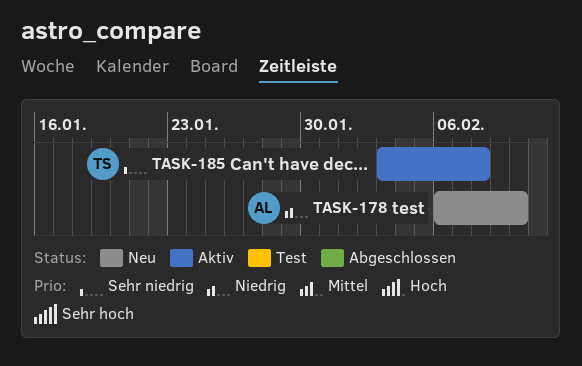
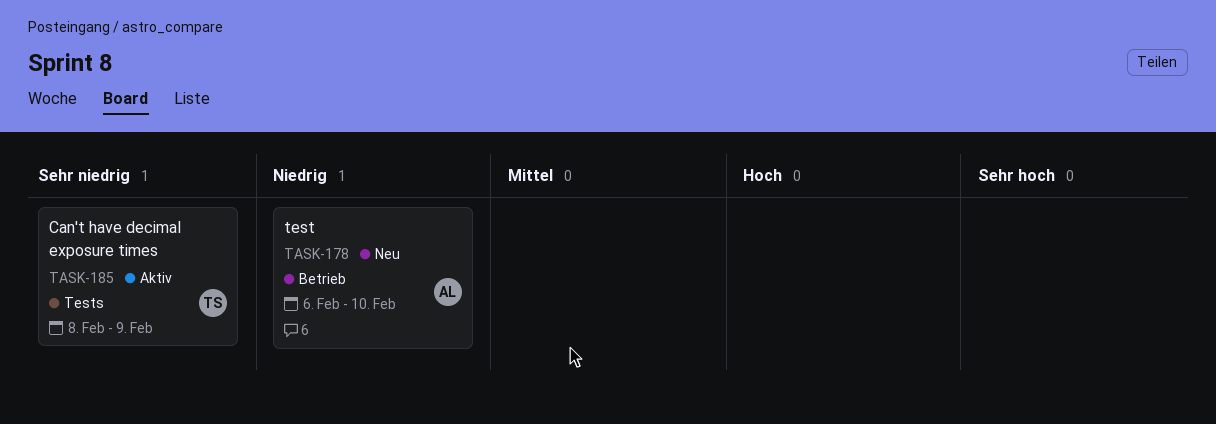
TASK-185, start: Feb 3 -> Feb 8
TASK-185, due: Feb 8 -> Feb 9

